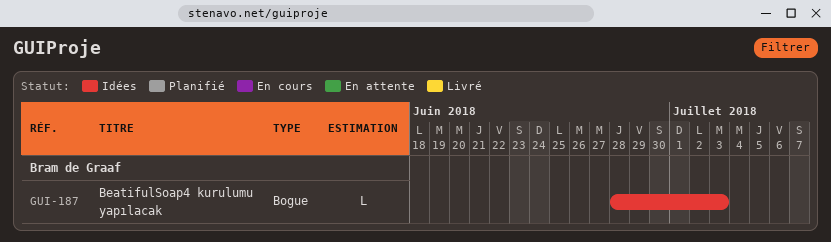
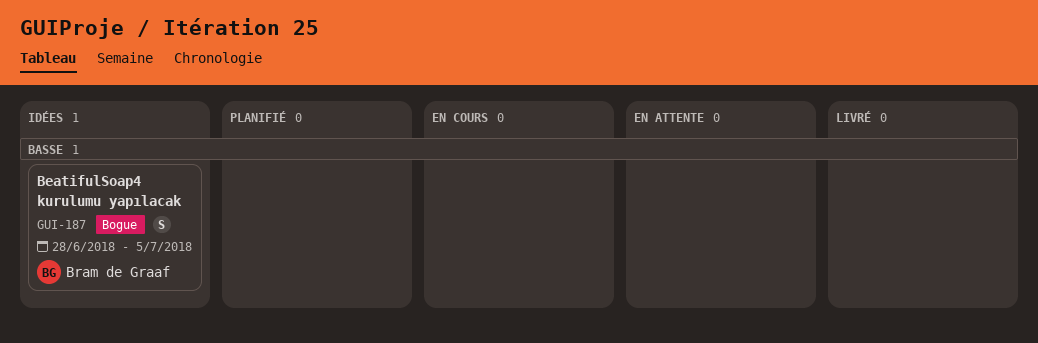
GUI-187, estimate: L -> S
GUI-187, due: Jul 3 -> Jul 5

